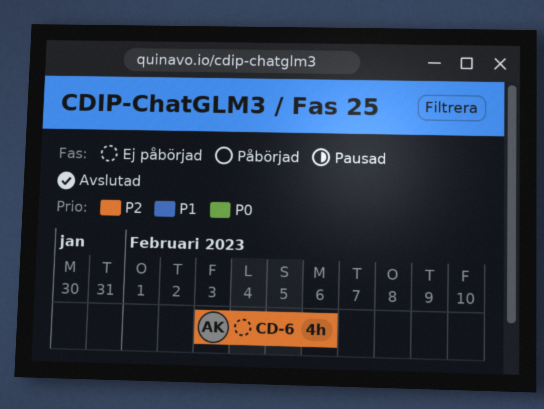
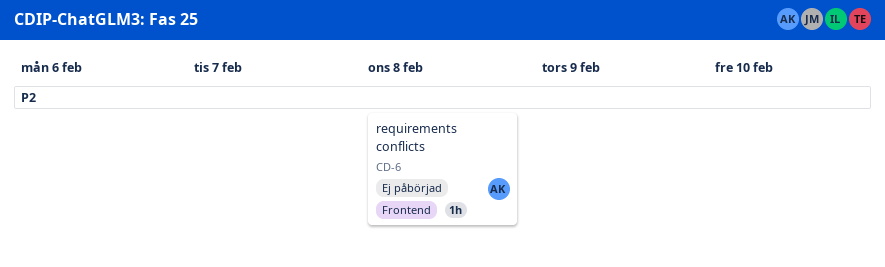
CD-6, estimate: 4h -> 1h
CD-6, due: Feb 6 -> Feb 8

